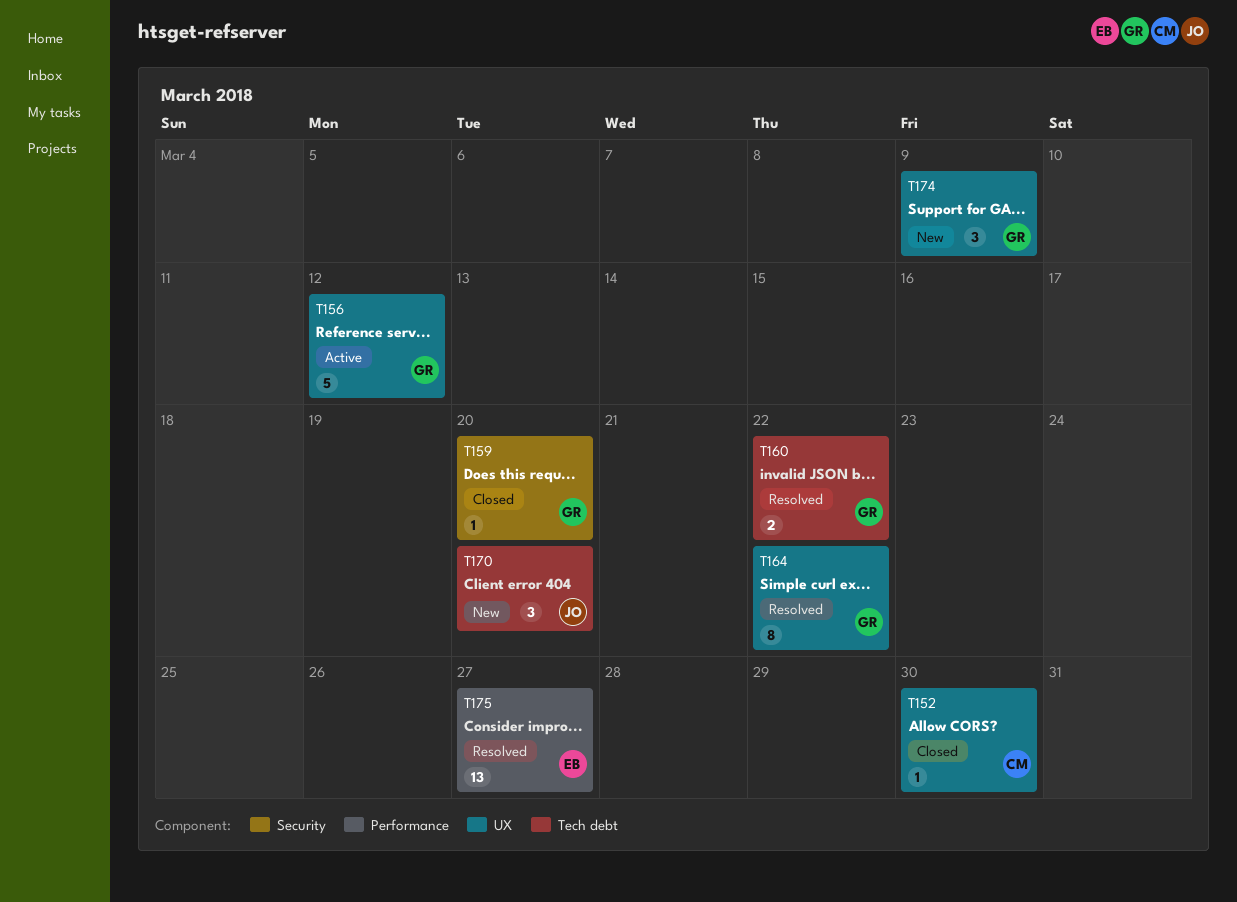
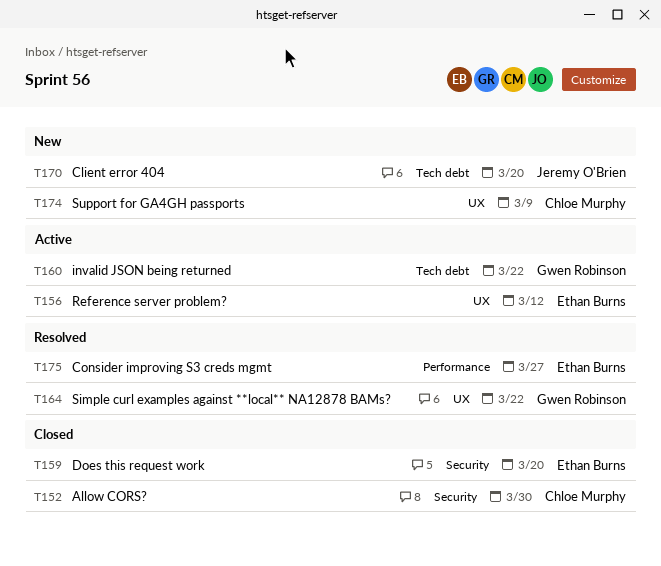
T152, label: UX -> Security
T156, owner: Gwen Robinson -> Ethan Burns
T159, owner: Gwen Robinson -> Ethan Burns
T160, status: Resolved -> Active
T174, owner: Gwen Robinson -> Chloe Murphy

